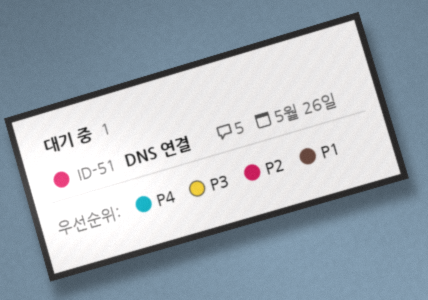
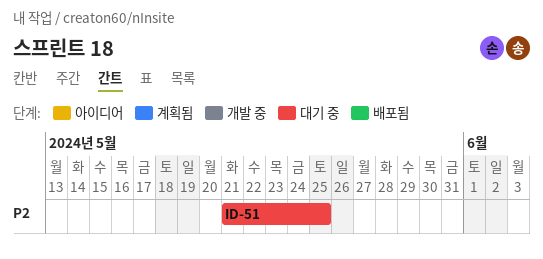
ID-51, due: May 26 -> May 25

